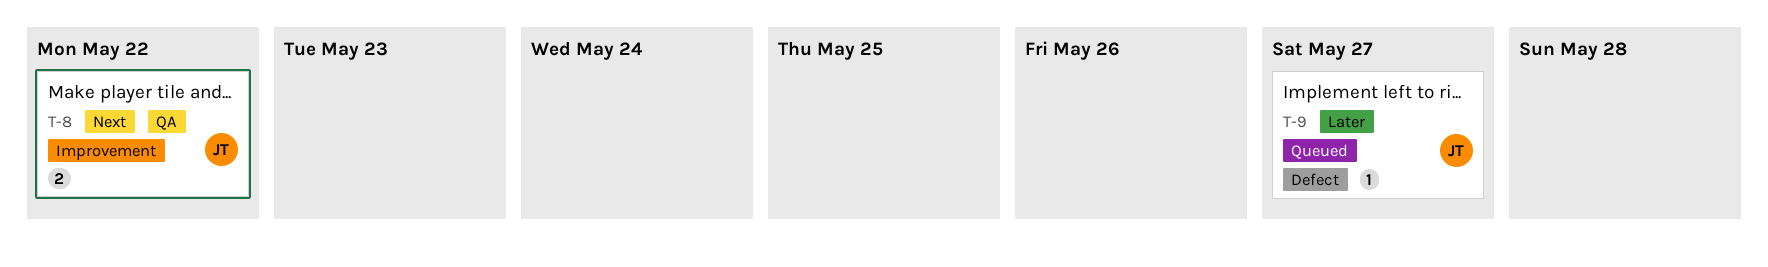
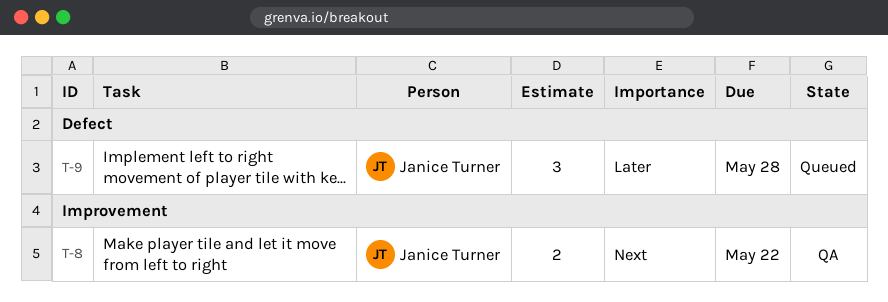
T-9, estimate: 1 -> 3
T-9, due: May 27 -> May 28

